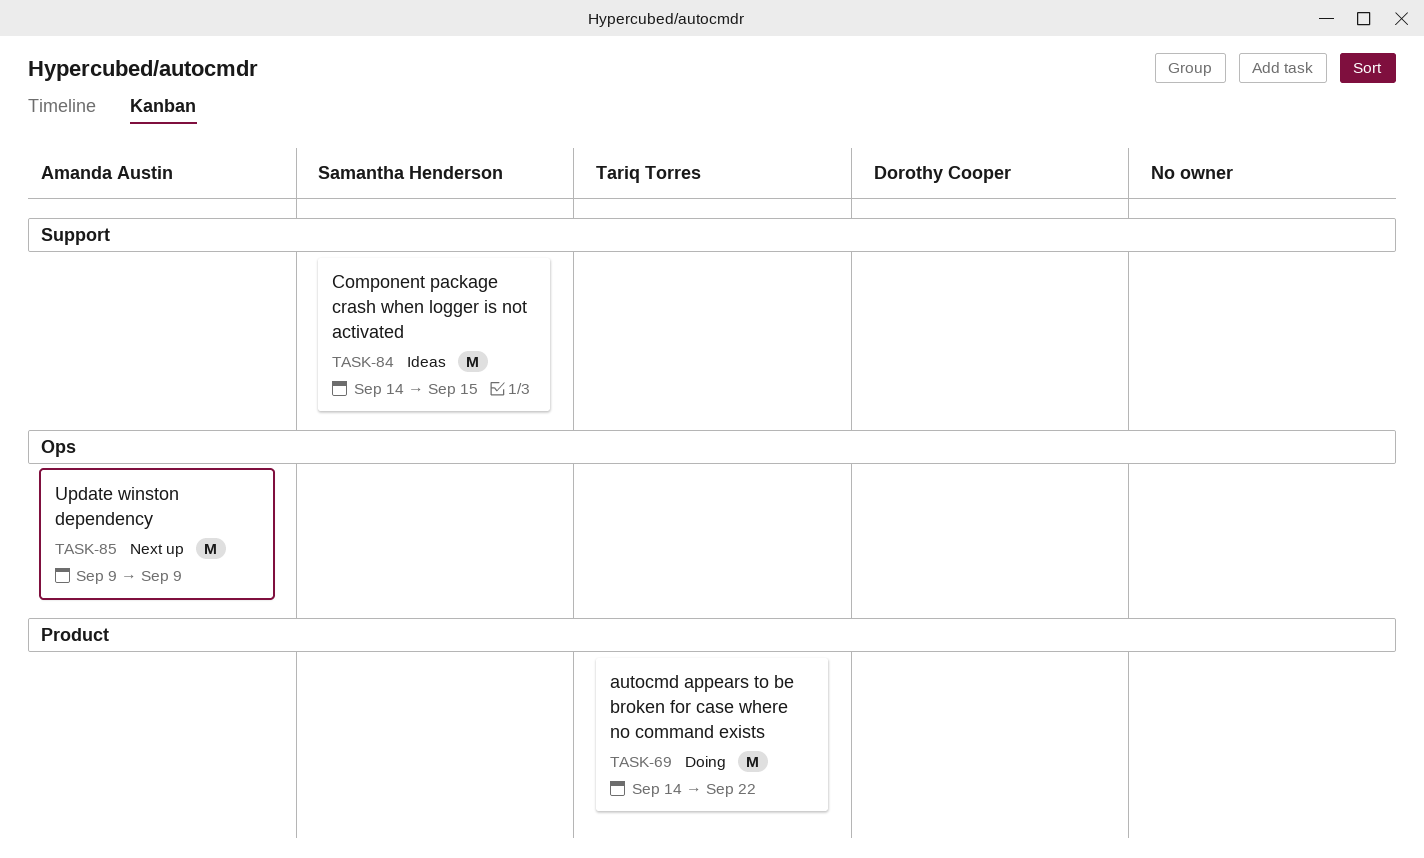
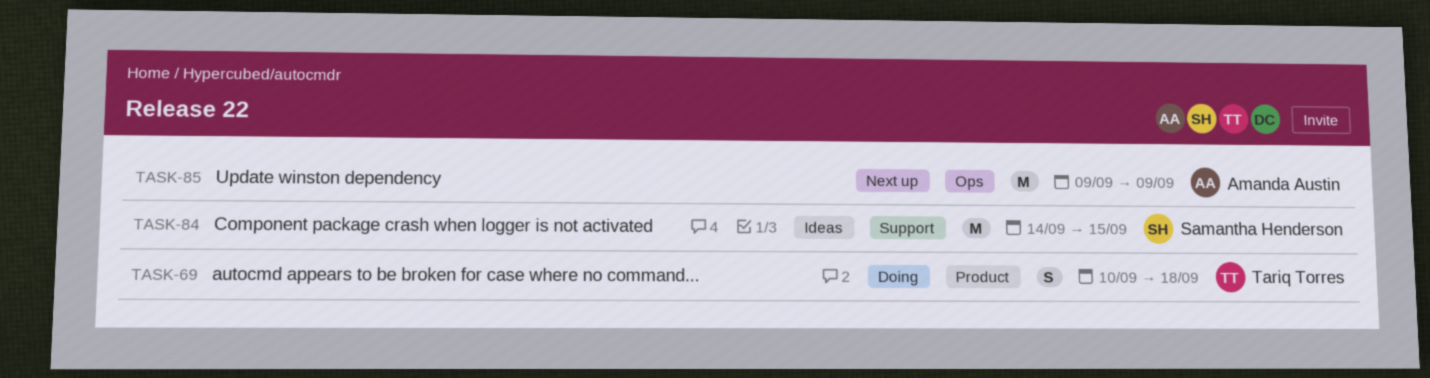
TASK-69, estimate: M -> S
TASK-69, start: Sep 14 -> Sep 10
TASK-69, due: Sep 22 -> Sep 18

